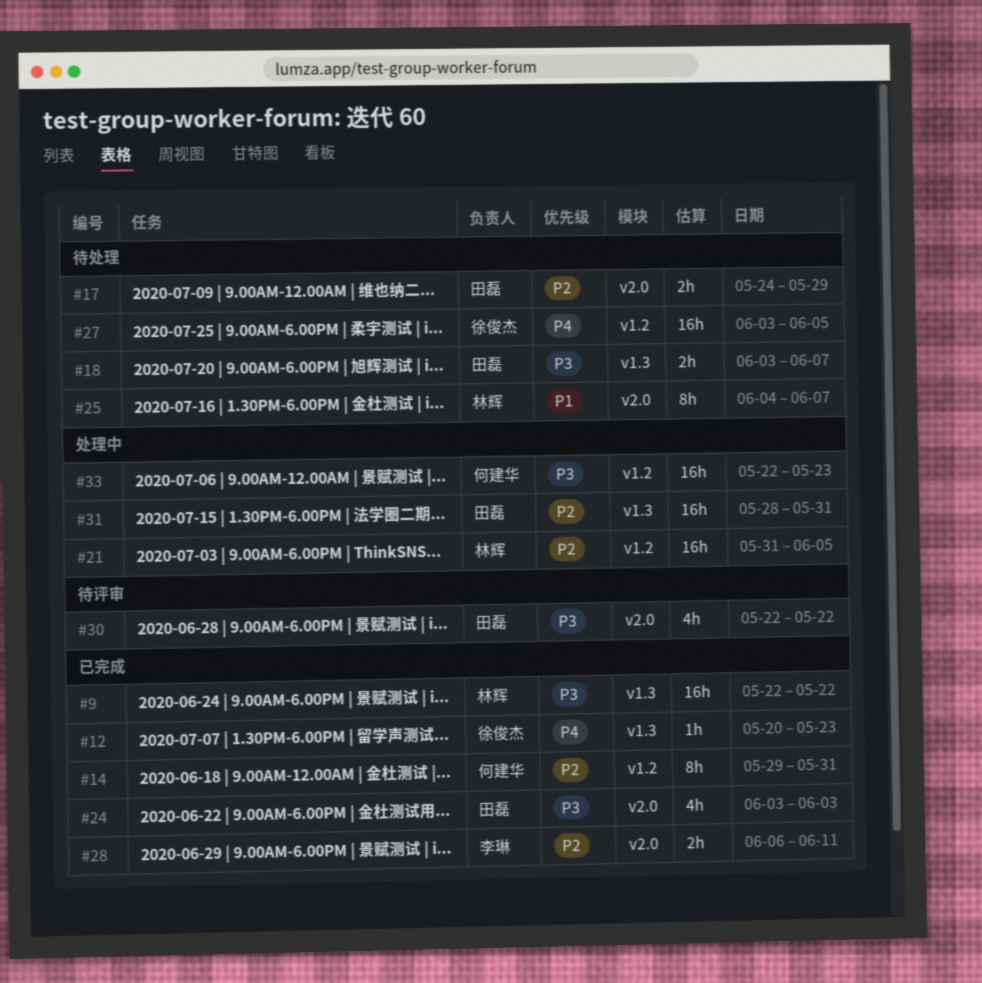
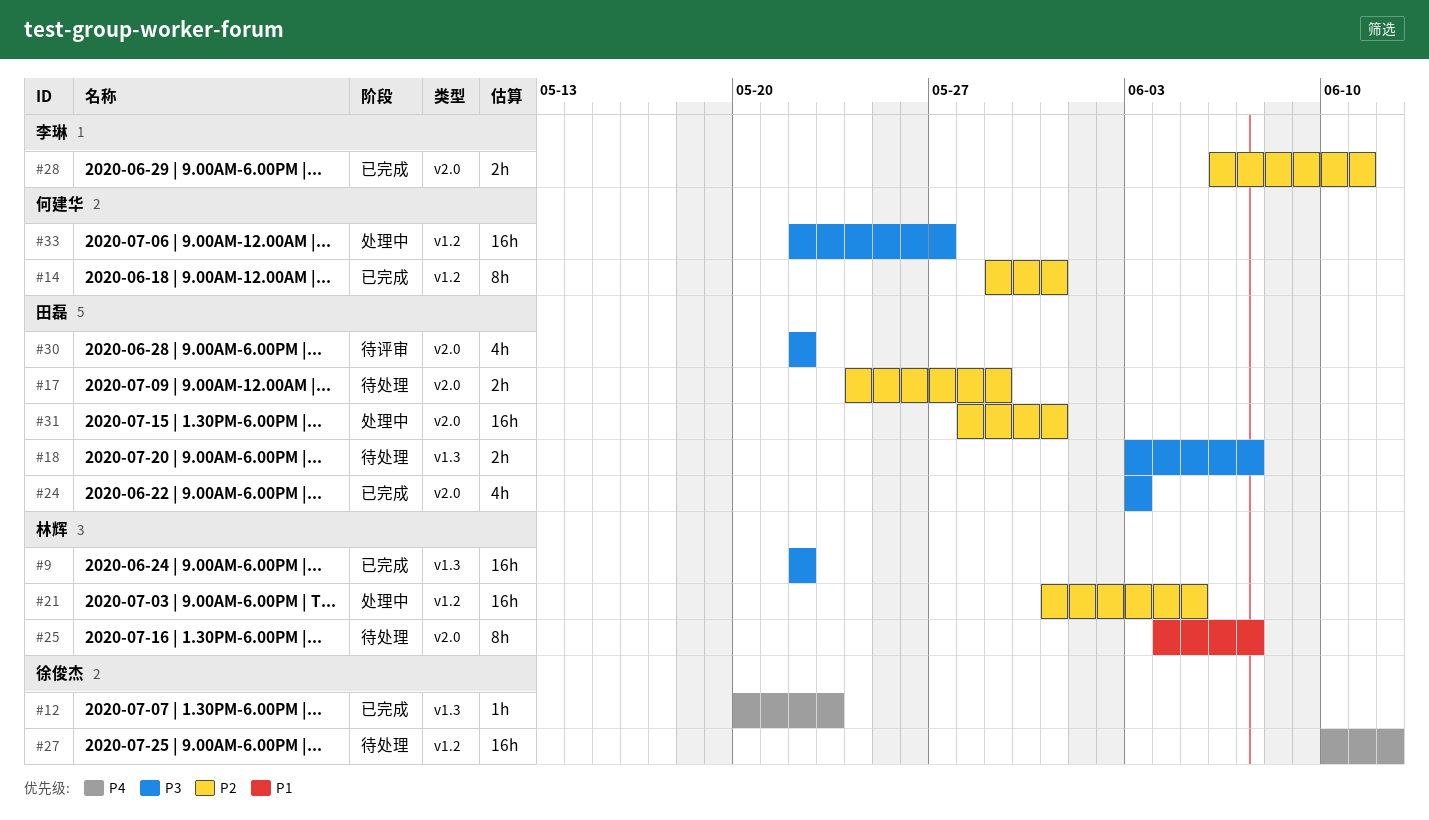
#27, start: Jun 3 -> Jun 10
#27, due: Jun 5 -> Jun 12
#31, label: v1.3 -> v2.0
#33, due: May 23 -> May 27

